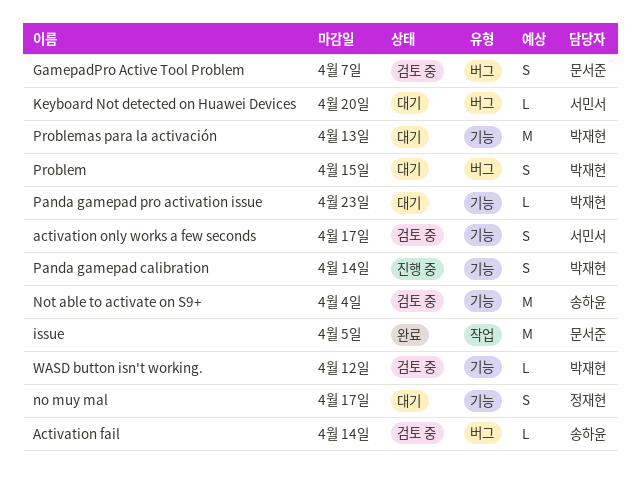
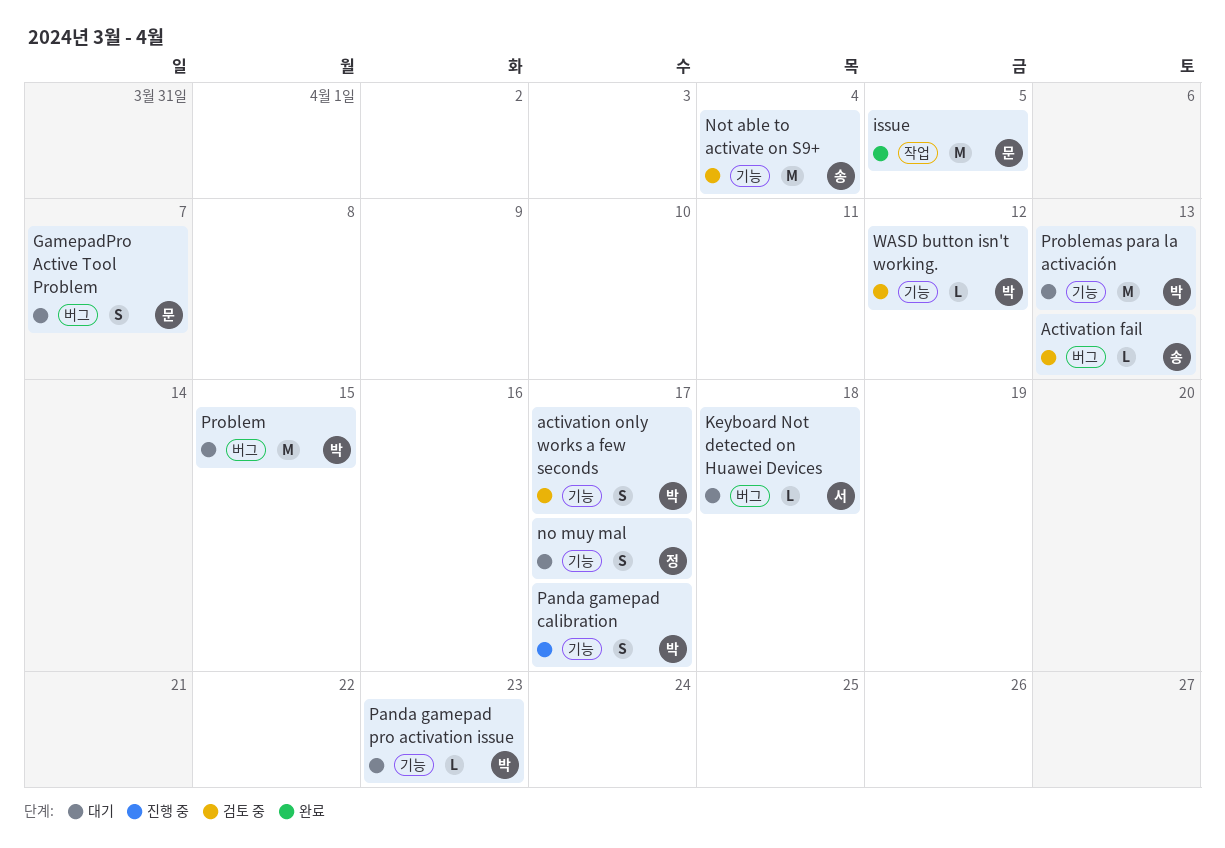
Activation fail, due: Apr 14 -> Apr 13
activation only works a few seconds, owner: 서민서 -> 박재현
GamepadPro Active Tool Problem, status: 검토 중 -> 대기
Keyboard Not detected on Huawei Devices, due: Apr 20 -> Apr 18
Panda gamepad calibration, due: Apr 14 -> Apr 17
Problem, estimate: S -> M

